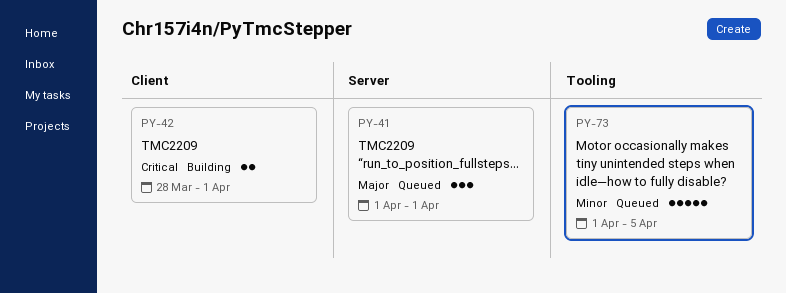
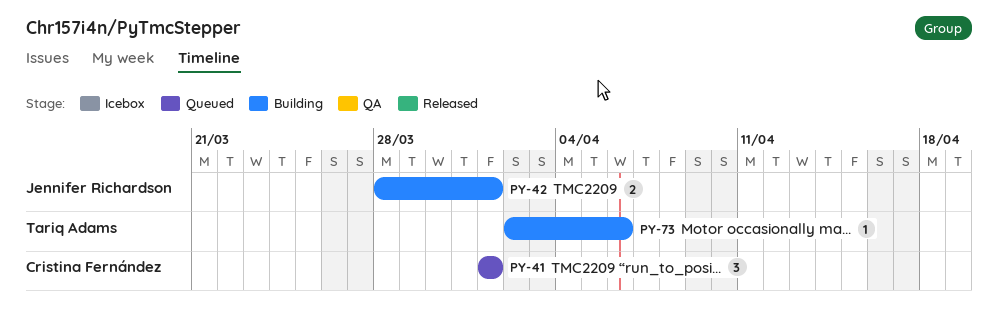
PY-73, status: Queued -> Building
PY-73, estimate: 5 -> 1
PY-73, start: Apr 1 -> Apr 2
PY-73, due: Apr 5 -> Apr 6

